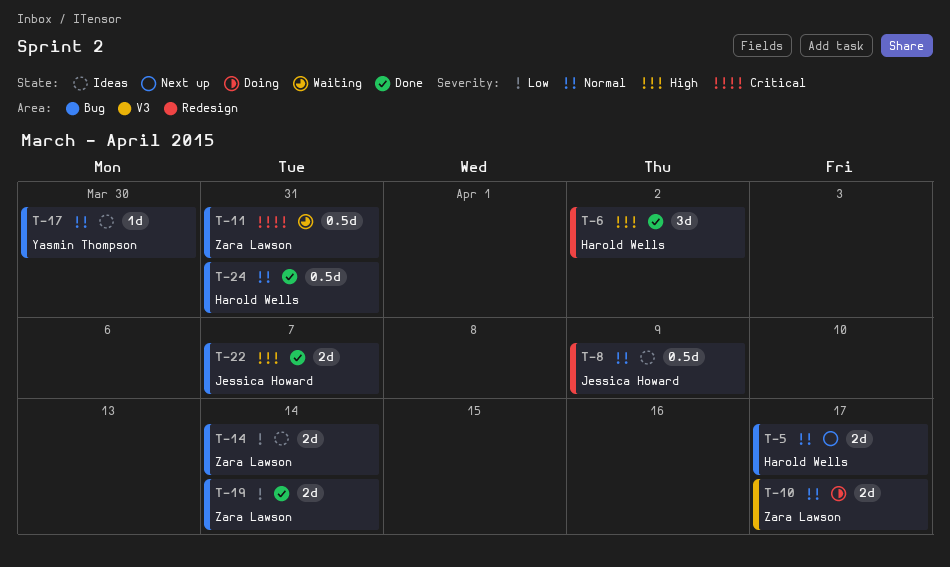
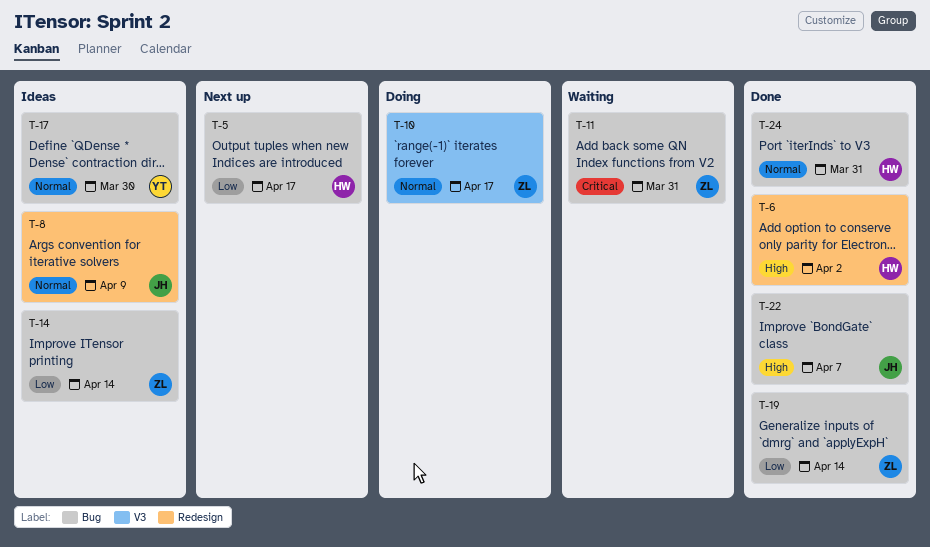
T-5, priority: Normal -> Low

